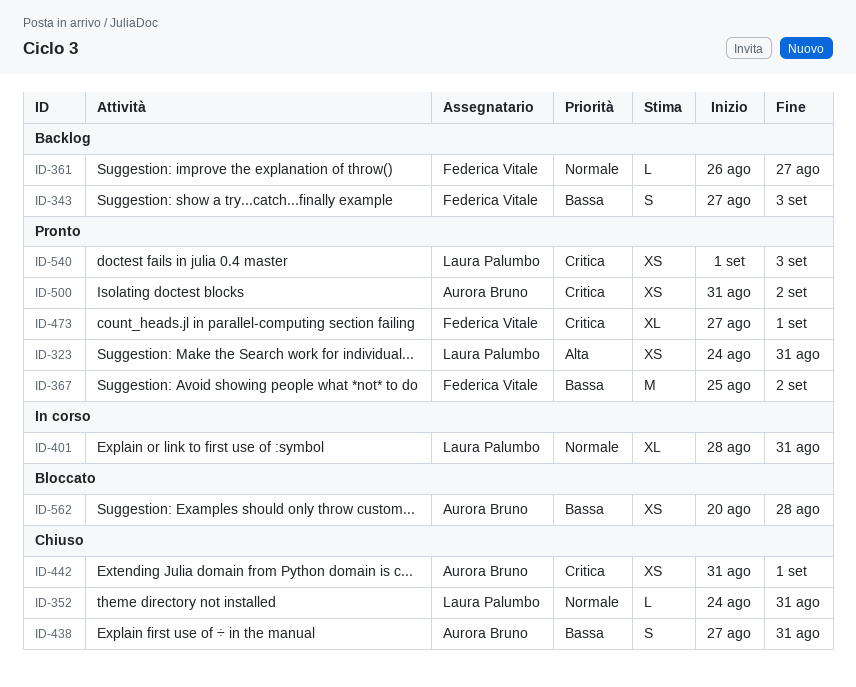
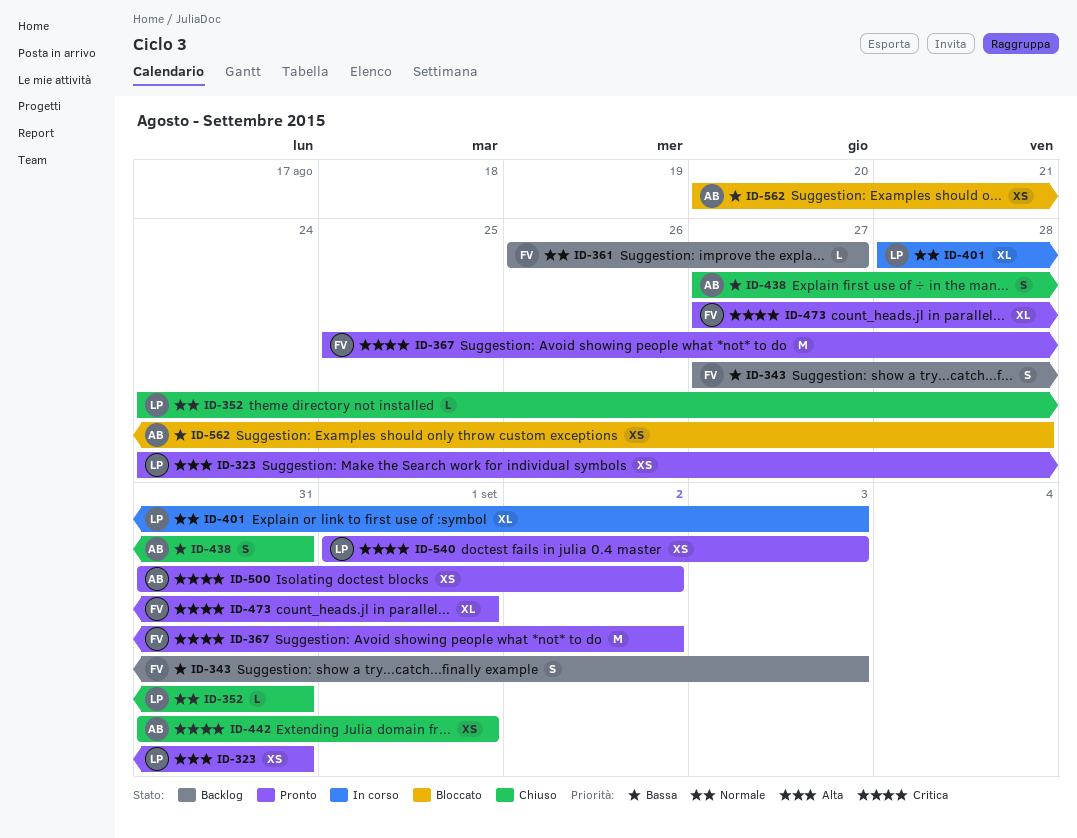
ID-367, priority: Bassa -> Critica
ID-401, due: Aug 31 -> Sep 3

